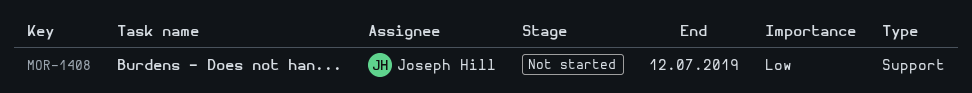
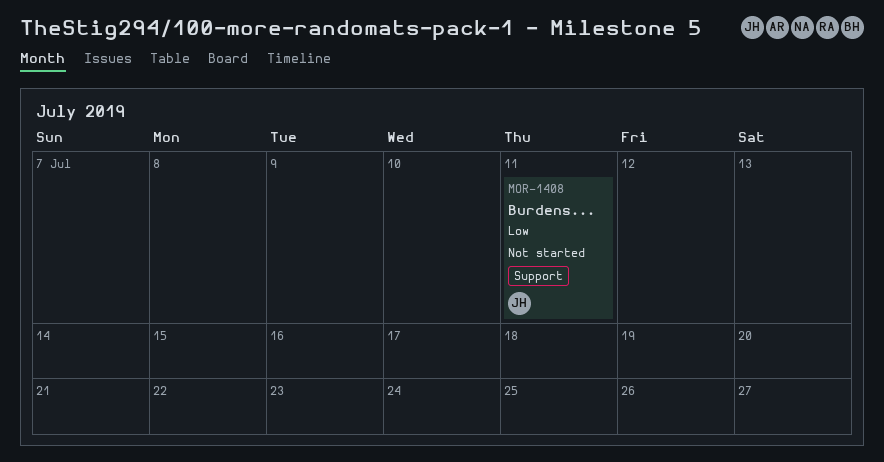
MOR-1408, due: Jul 12 -> Jul 11

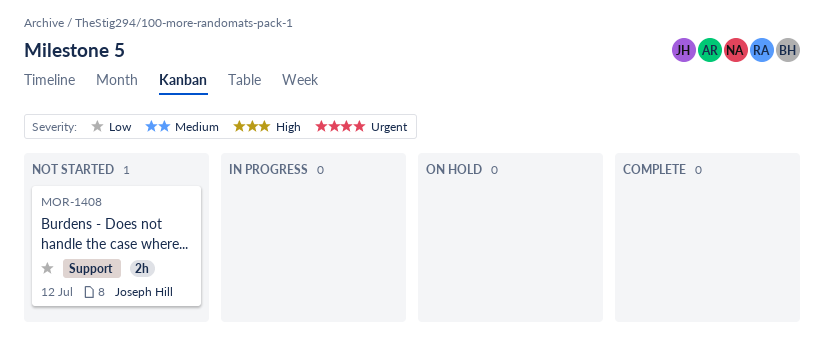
MOR-1408, due: Jul 11 -> Jul 12

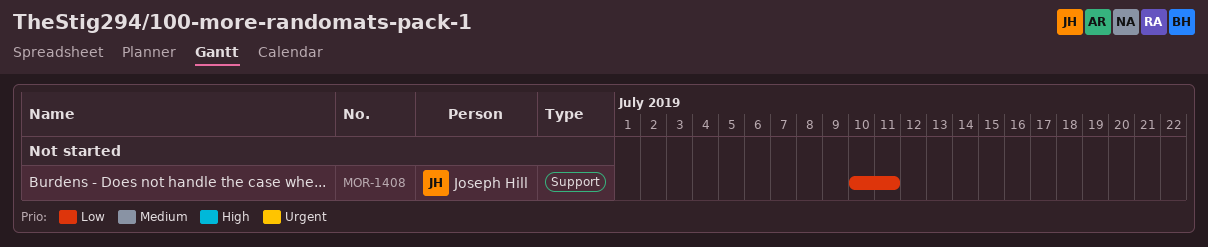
MOR-1408, due: Jul 12 -> Jul 11

